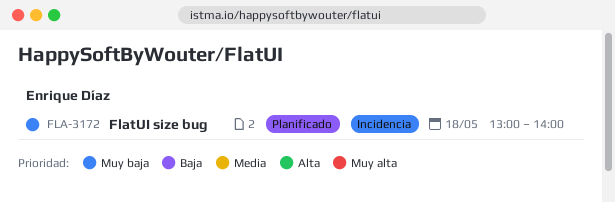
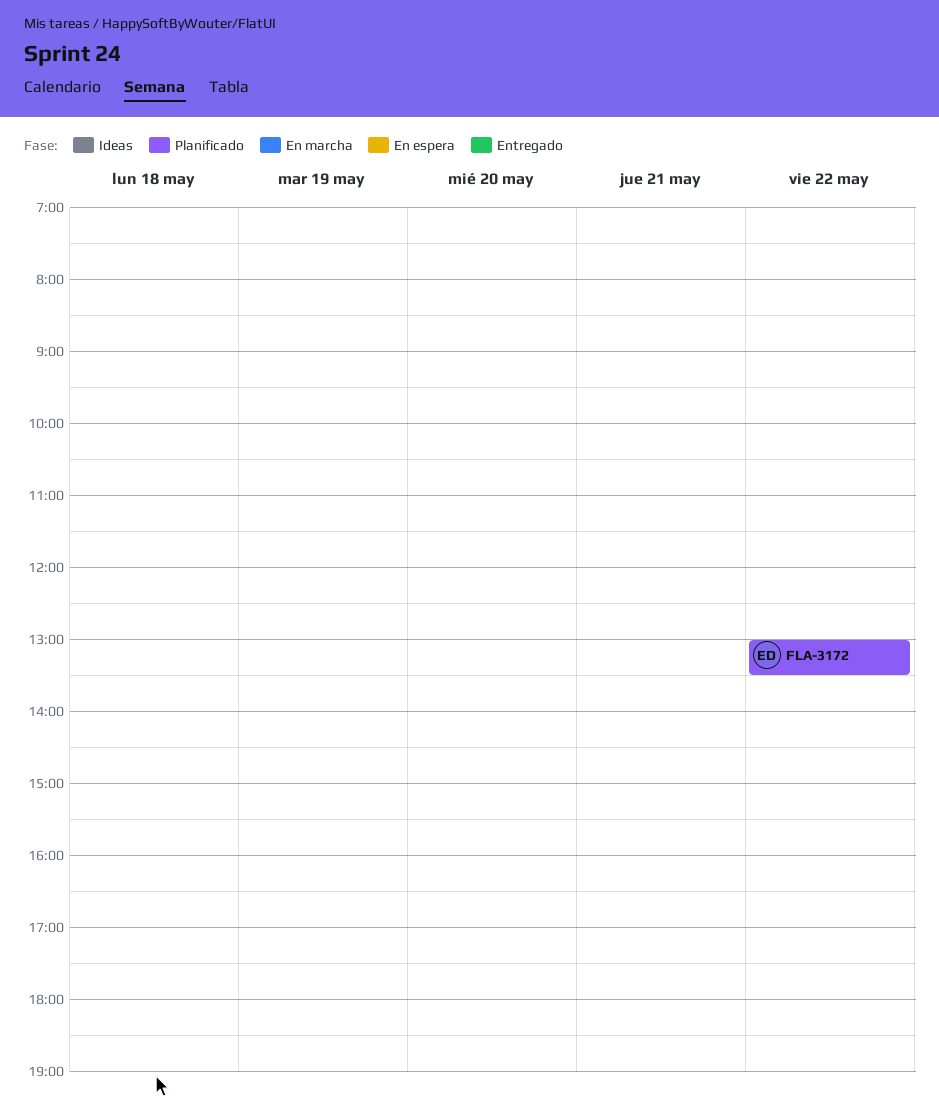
FLA-3172, day: May 18 -> May 22
FLA-3172, ends: 14:00 -> 13:30

